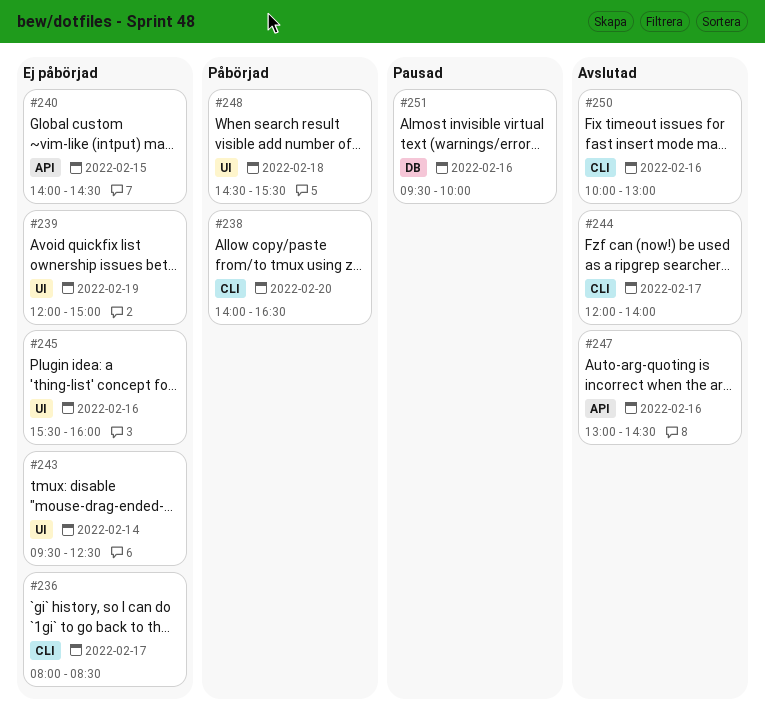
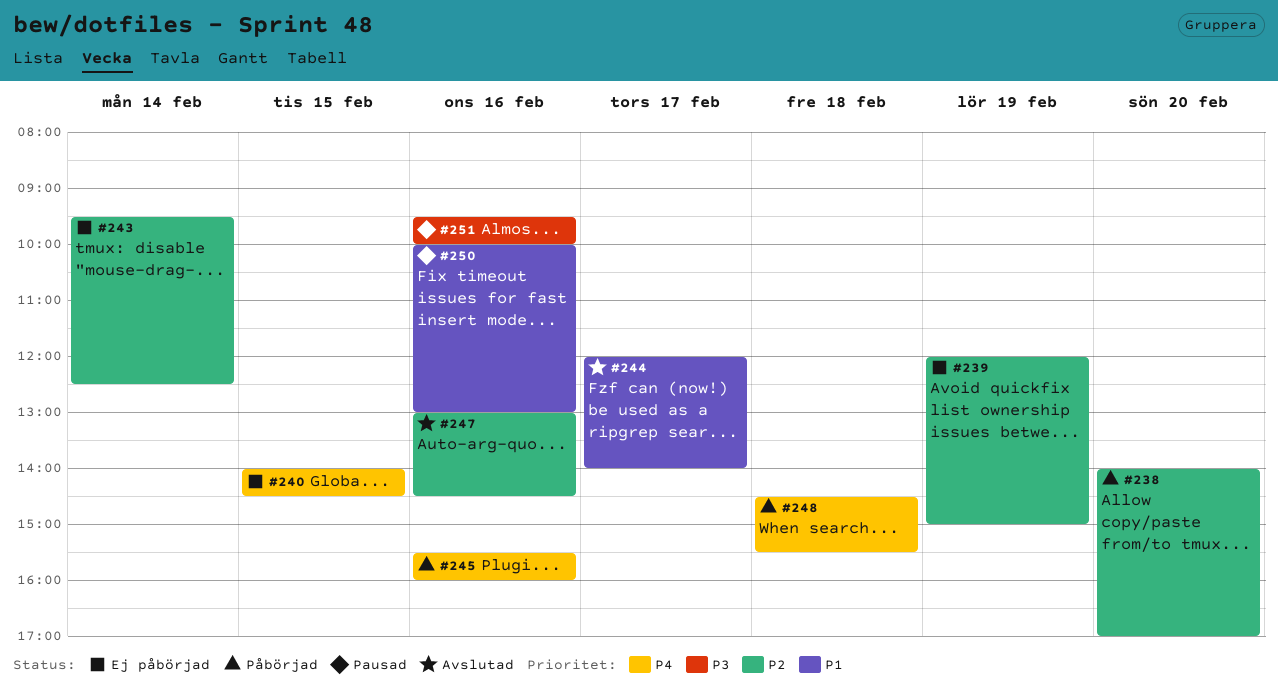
#236: present -> none
#238, ends: 16:30 -> 17:00
#245, status: Ej påbörjad -> Påbörjad
#250, status: Avslutad -> Pausad

